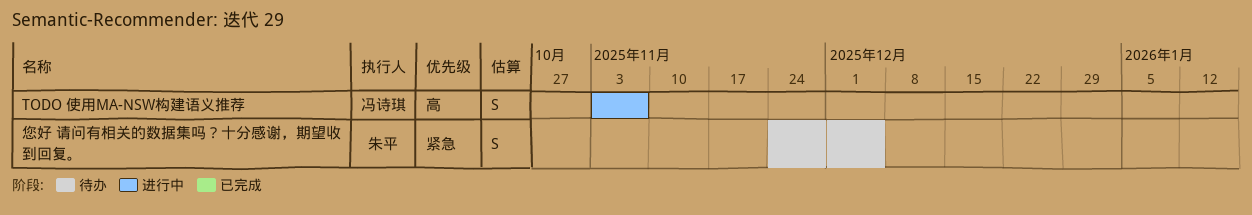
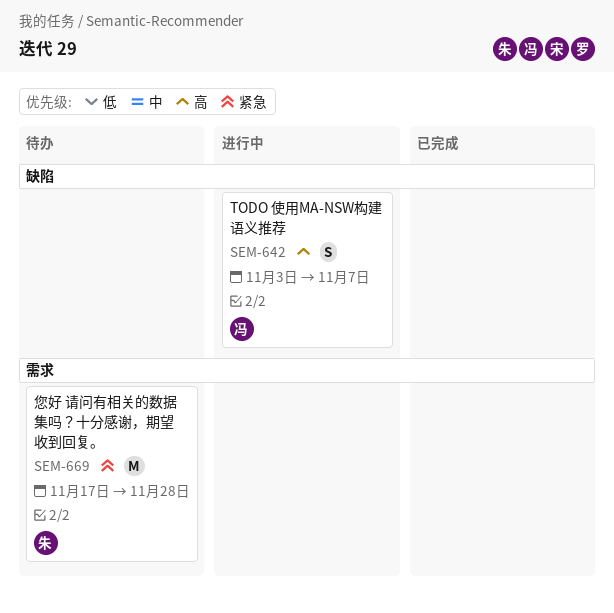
您好 请问有相关的数据集吗？十分感谢，期望收到回复。, estimate: S -> M
您好 请问有相关的数据集吗？十分感谢，期望收到回复。, start: Nov 24 -> Nov 17
您好 请问有相关的数据集吗？十分感谢，期望收到回复。, due: Dec 5 -> Nov 28

